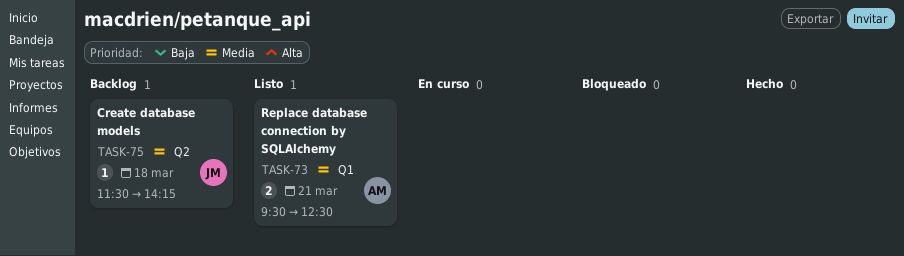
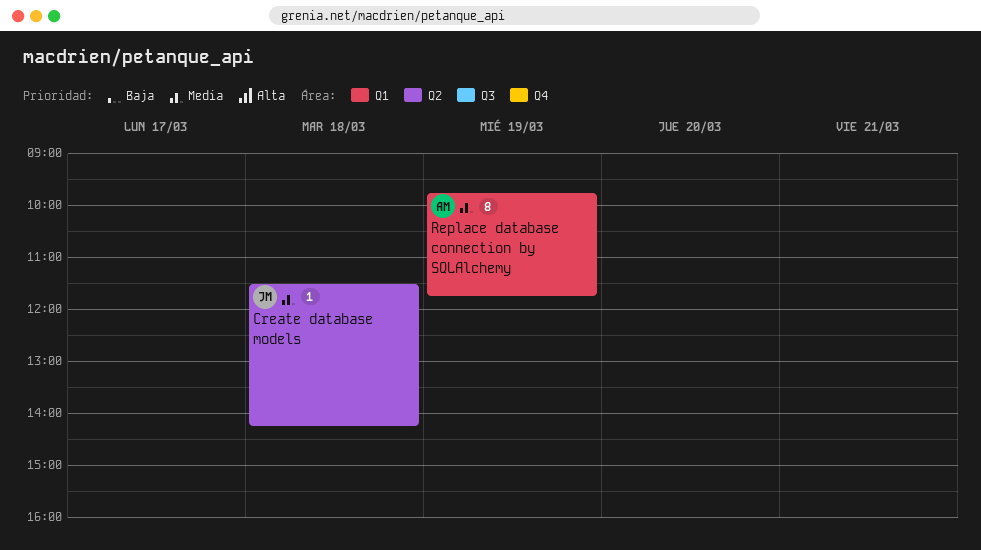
Replace database connection by SQLAlchemy, estimate: 2 -> 8
Replace database connection by SQLAlchemy, day: Mar 21 -> Mar 19
Replace database connection by SQLAlchemy, begins: 09:30 -> 09:45
Replace database connection by SQLAlchemy, ends: 12:30 -> 11:45

